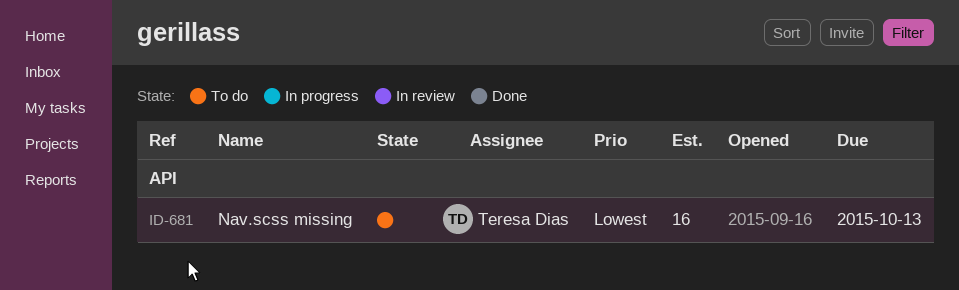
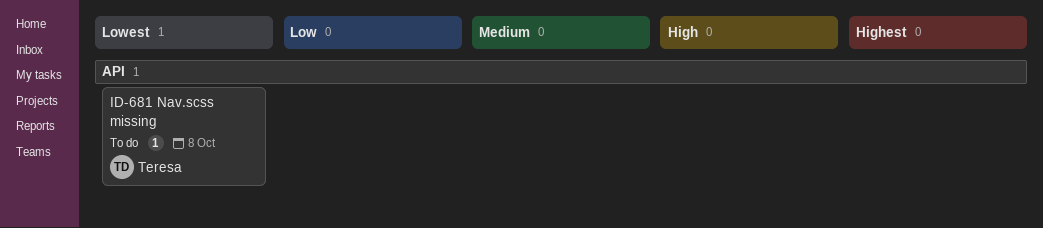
ID-681, estimate: 16 -> 1
ID-681, due: Oct 13 -> Oct 8

